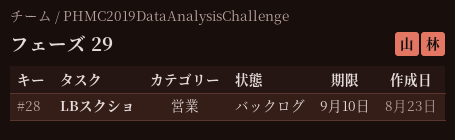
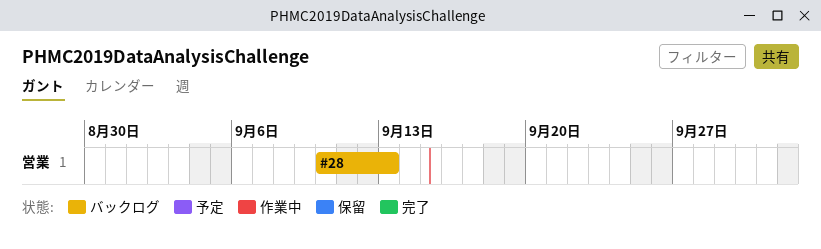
#28, due: Sep 10 -> Sep 13

